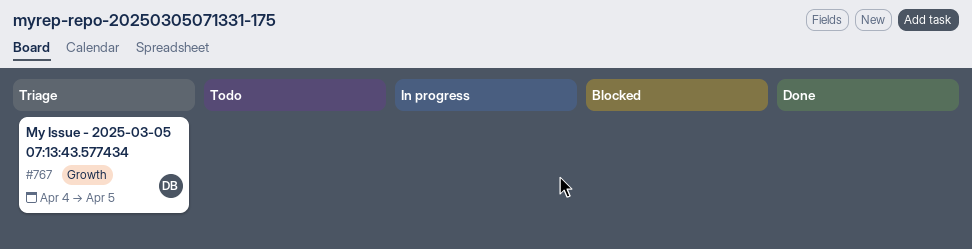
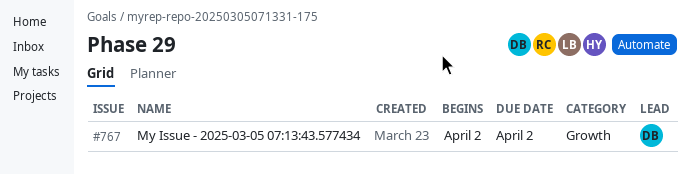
#767, start: Apr 4 -> Apr 2
#767, due: Apr 5 -> Apr 2

